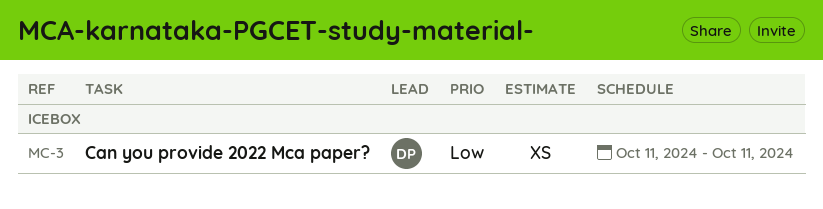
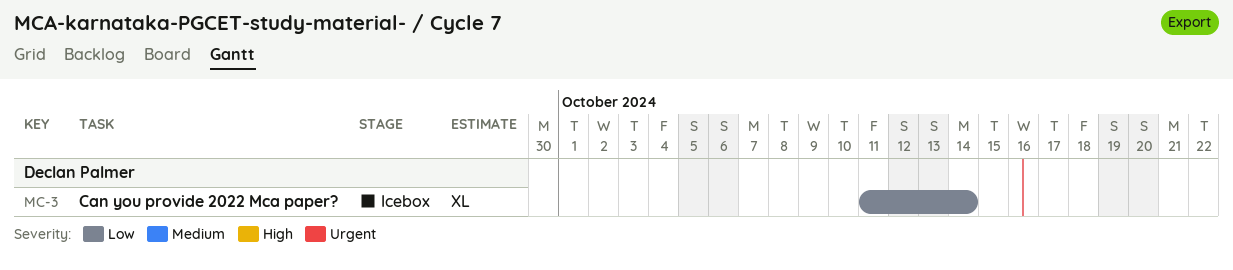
MC-3, estimate: XS -> XL
MC-3, due: Oct 11 -> Oct 14

